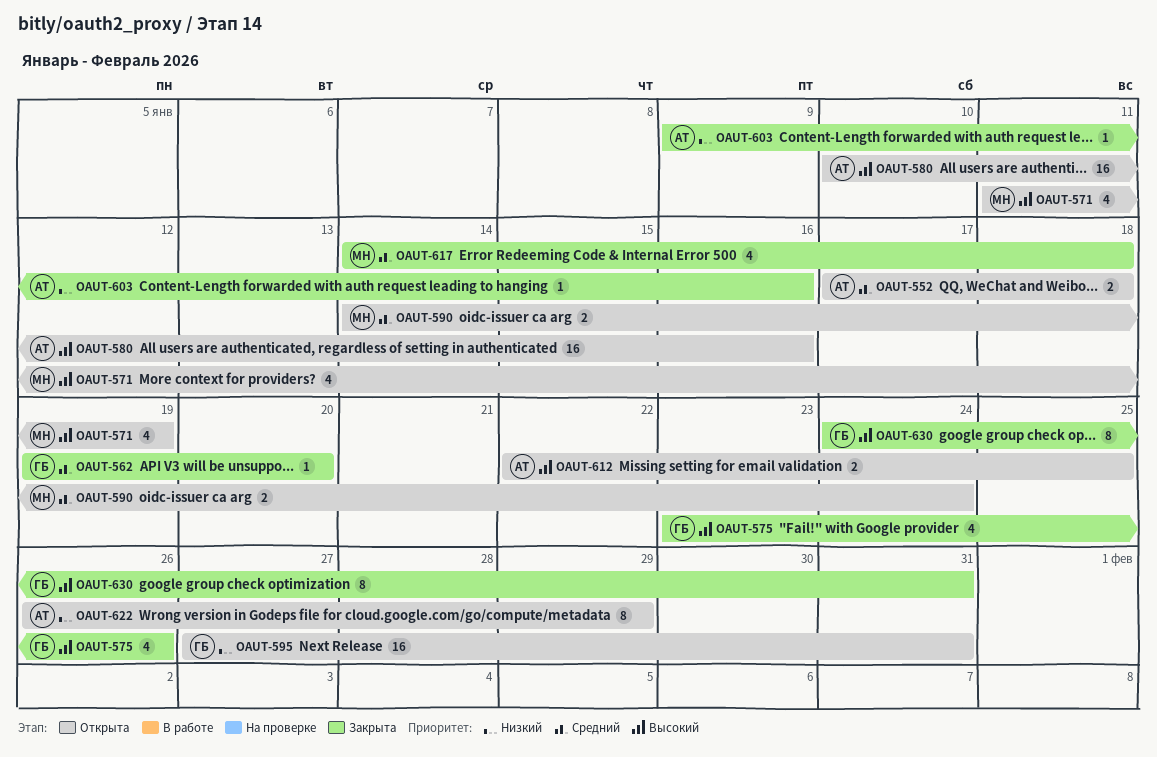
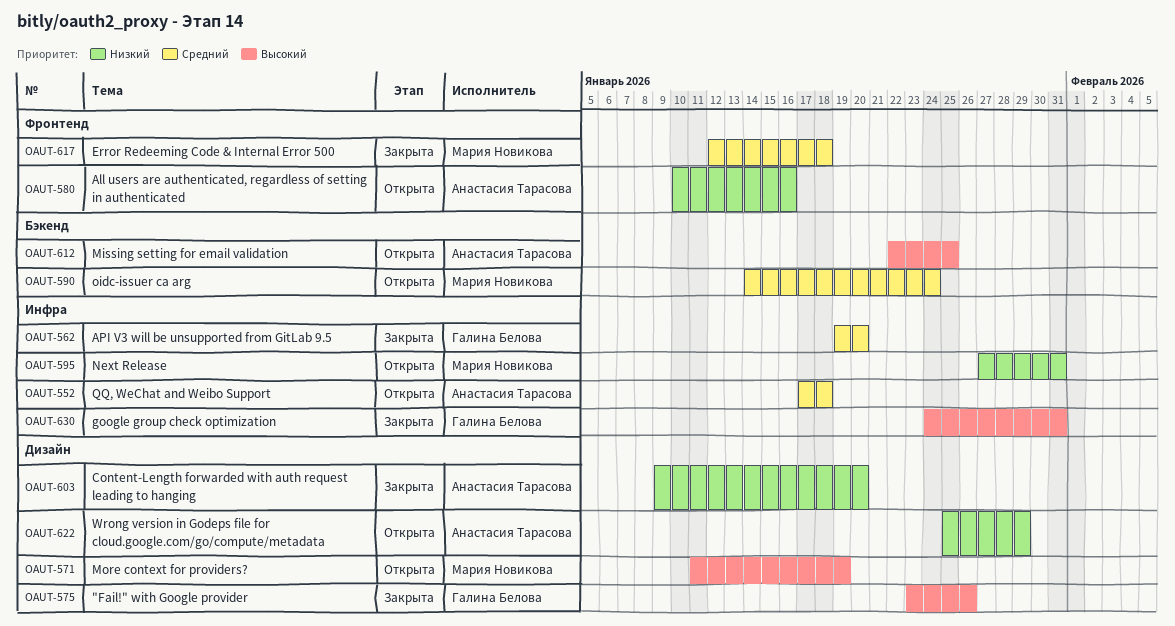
OAUT-580, priority: Высокий -> Низкий
OAUT-595, owner: Галина Белова -> Мария Новикова
OAUT-603, due: Jan 16 -> Jan 20
OAUT-617, start: Jan 14 -> Jan 12
OAUT-622, start: Jan 26 -> Jan 25

